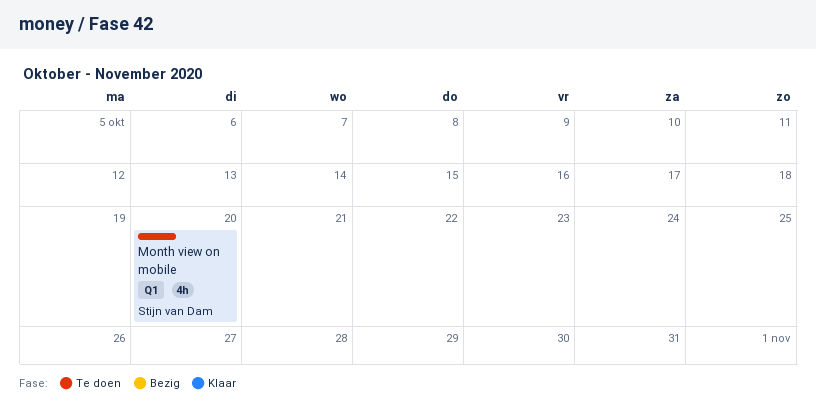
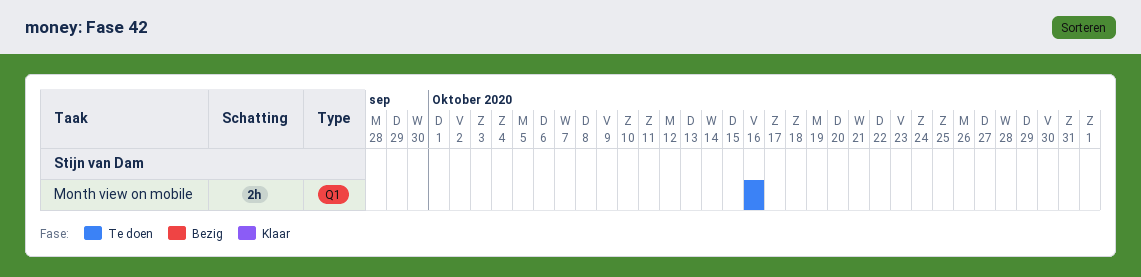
Month view on mobile, estimate: 4h -> 2h
Month view on mobile, due: Oct 20 -> Oct 16

